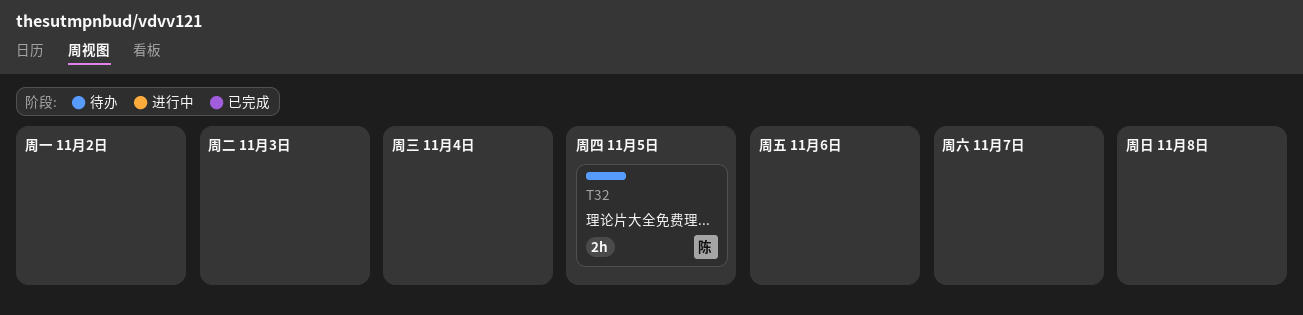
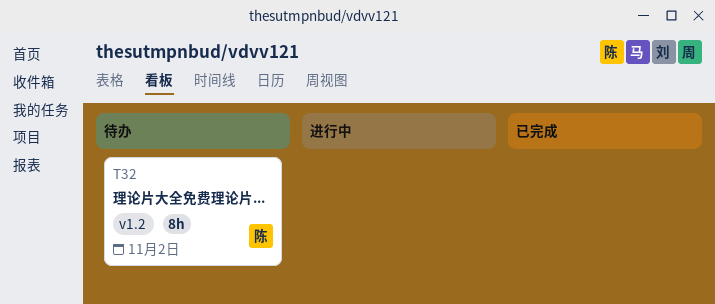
T32, estimate: 2h -> 8h
T32, due: Nov 5 -> Nov 2

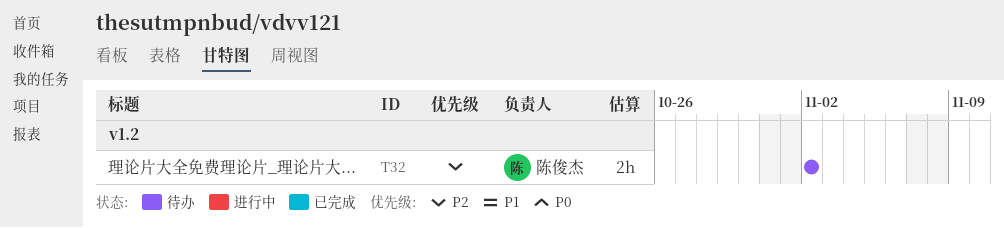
T32, estimate: 8h -> 2h

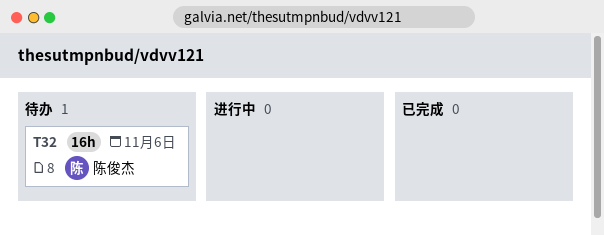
T32, estimate: 2h -> 16h
T32, due: Nov 2 -> Nov 6

